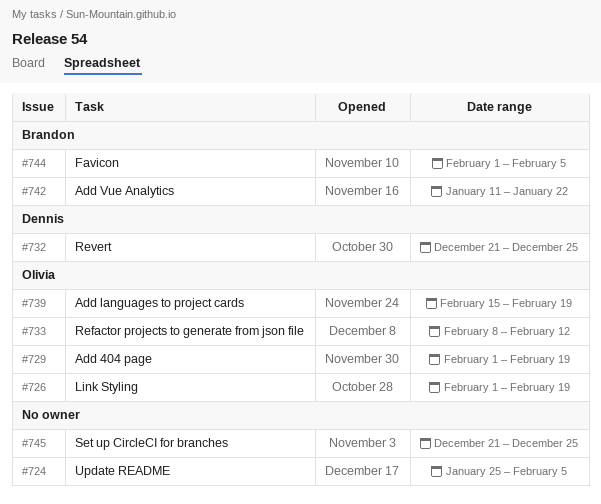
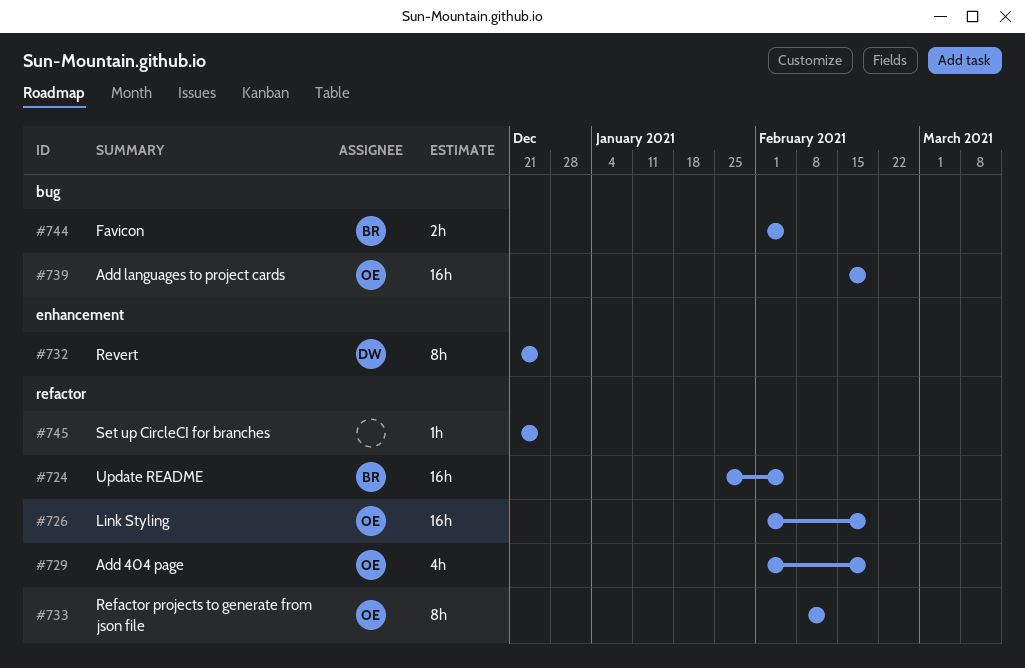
#724, owner: none -> Brandon
#742: present -> none

